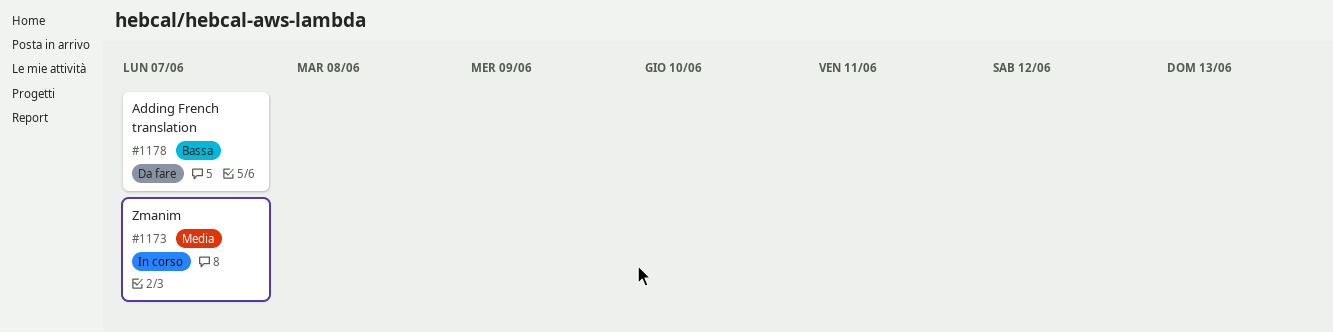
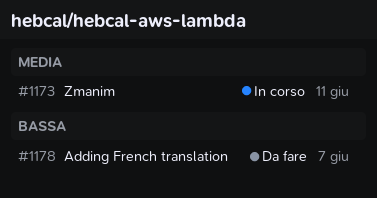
#1173, due: Jun 7 -> Jun 11

